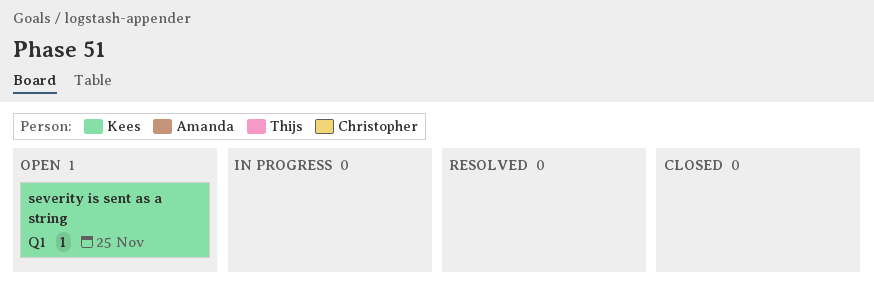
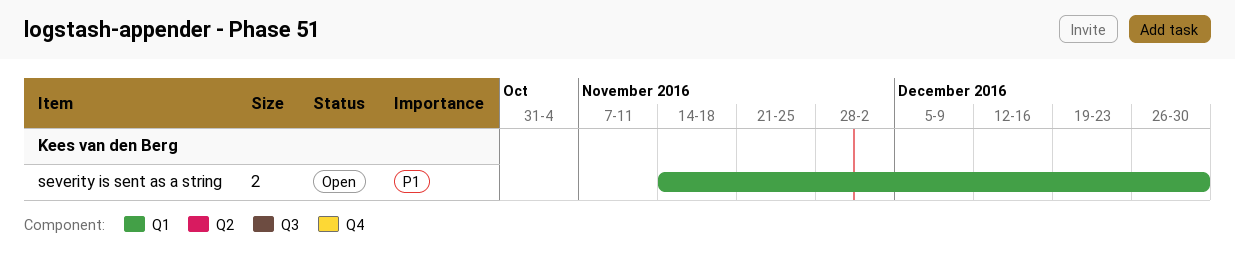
severity is sent as a string, estimate: 1 -> 2
severity is sent as a string, due: Nov 25 -> Dec 30

